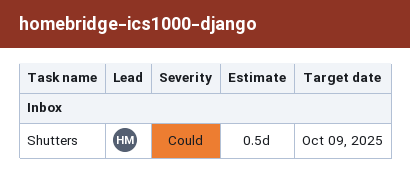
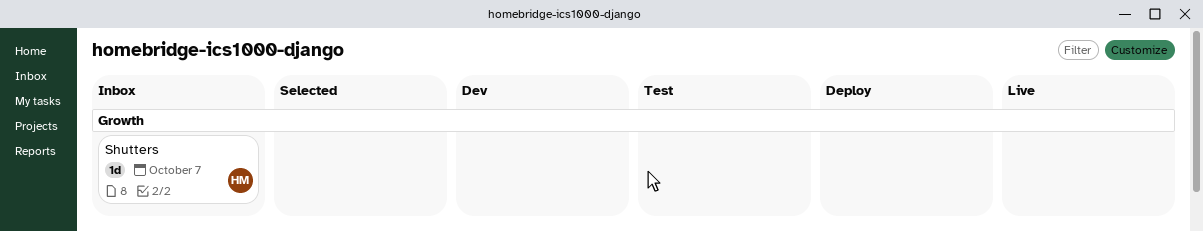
Shutters, estimate: 0.5d -> 1d
Shutters, due: Oct 9 -> Oct 7

